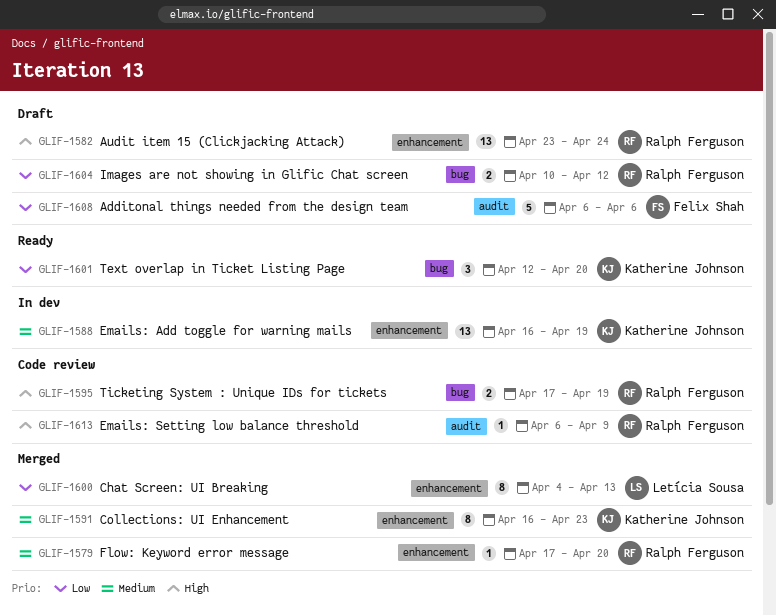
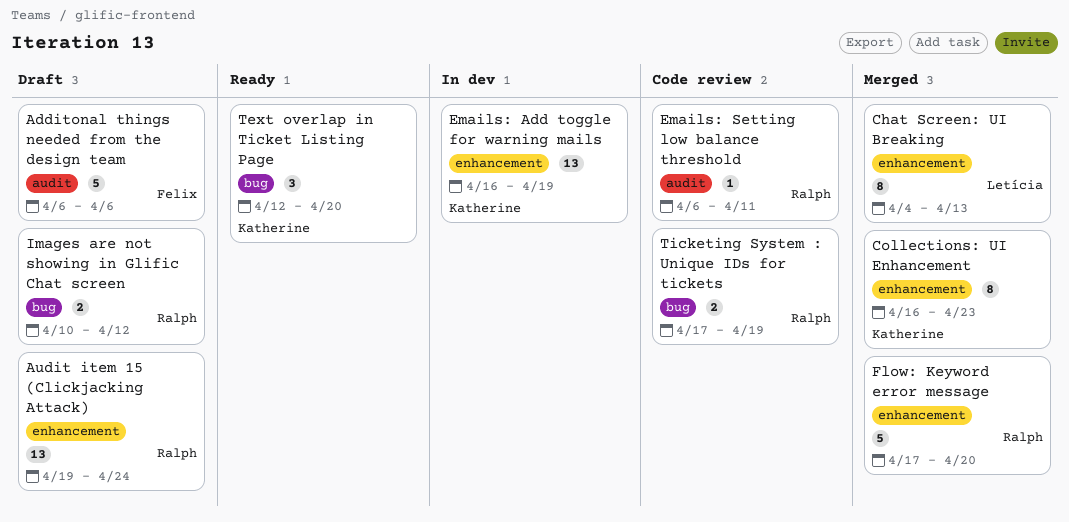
Audit item 15 (Clickjacking Attack), start: Apr 23 -> Apr 19
Emails: Setting low balance threshold, due: Apr 9 -> Apr 11
Flow: Keyword error message, estimate: 1 -> 5

